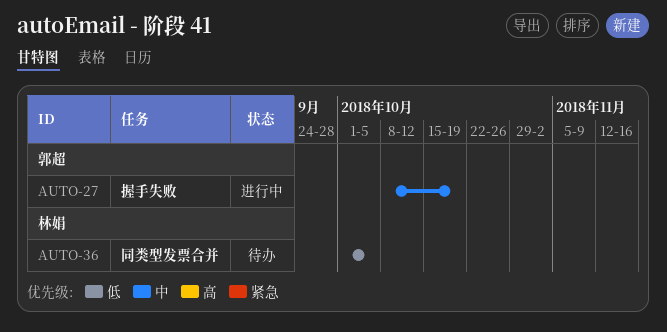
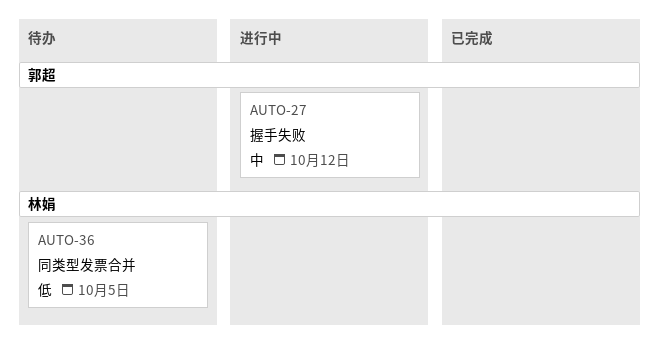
AUTO-27, due: Oct 19 -> Oct 12

